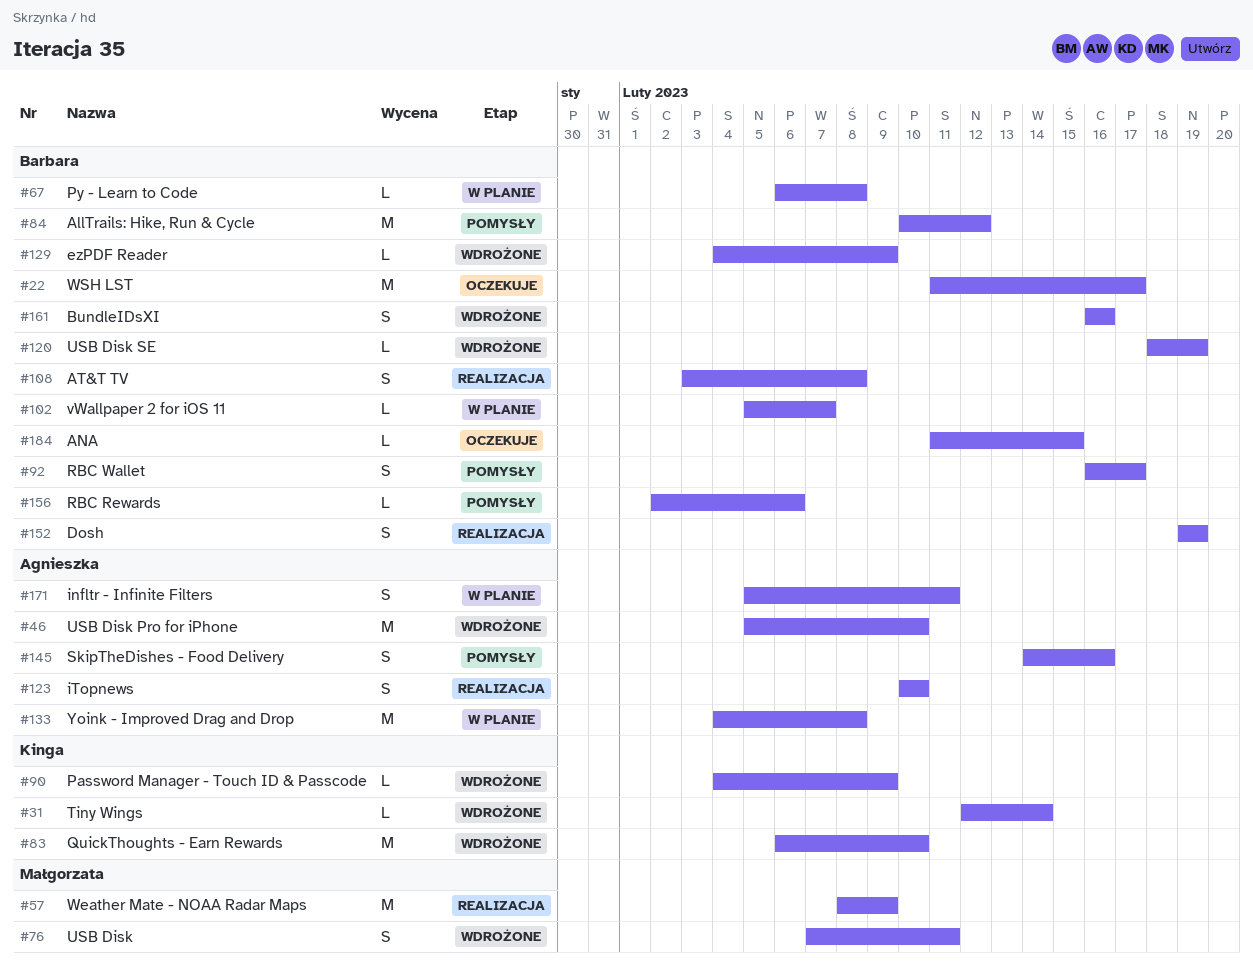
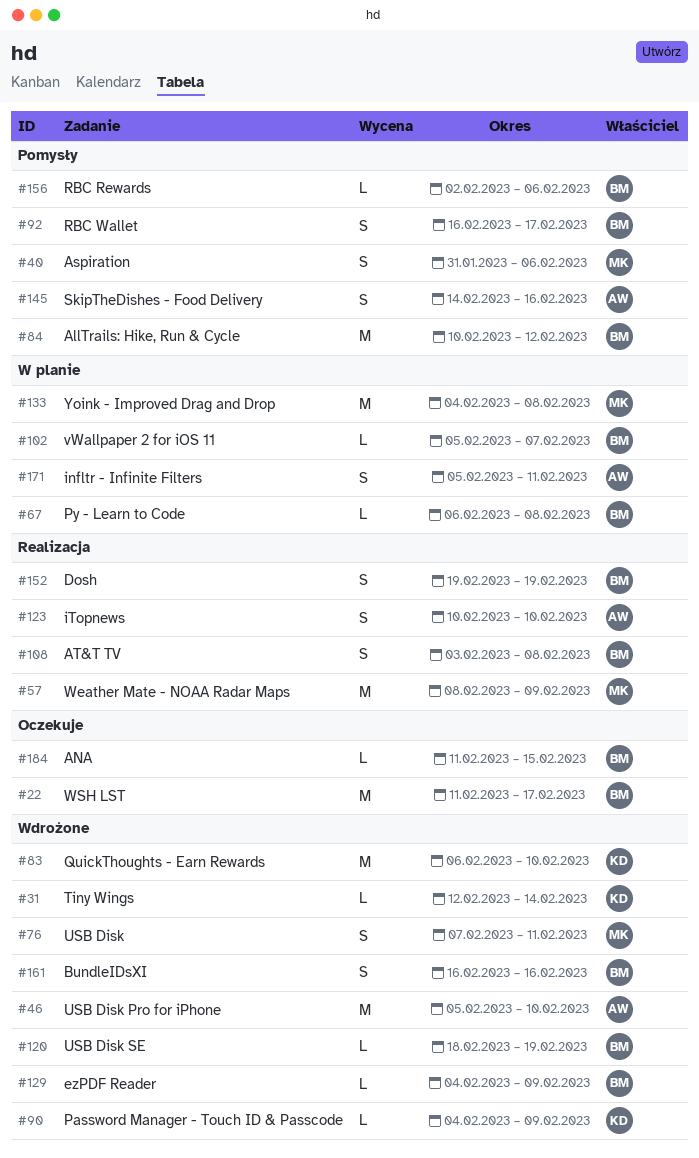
#40: none -> present
#133, owner: Agnieszka -> Małgorzata

